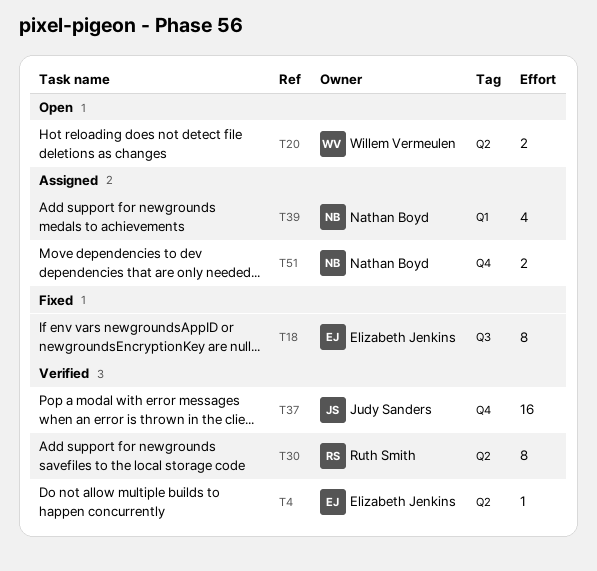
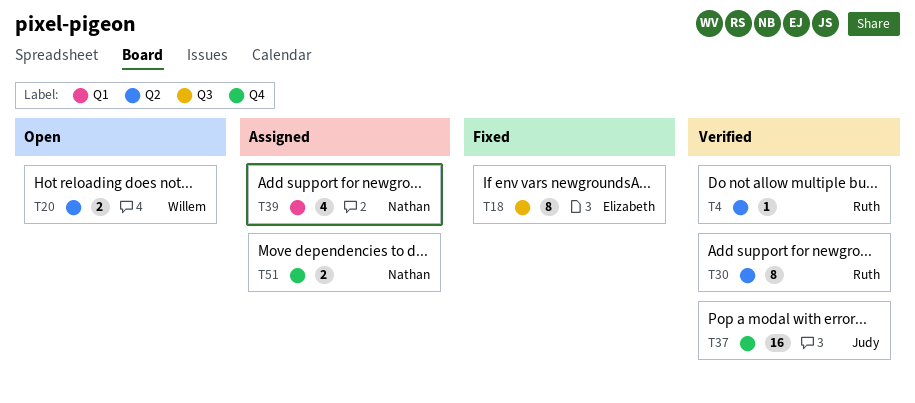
T4, owner: Elizabeth Jenkins -> Ruth Smith

